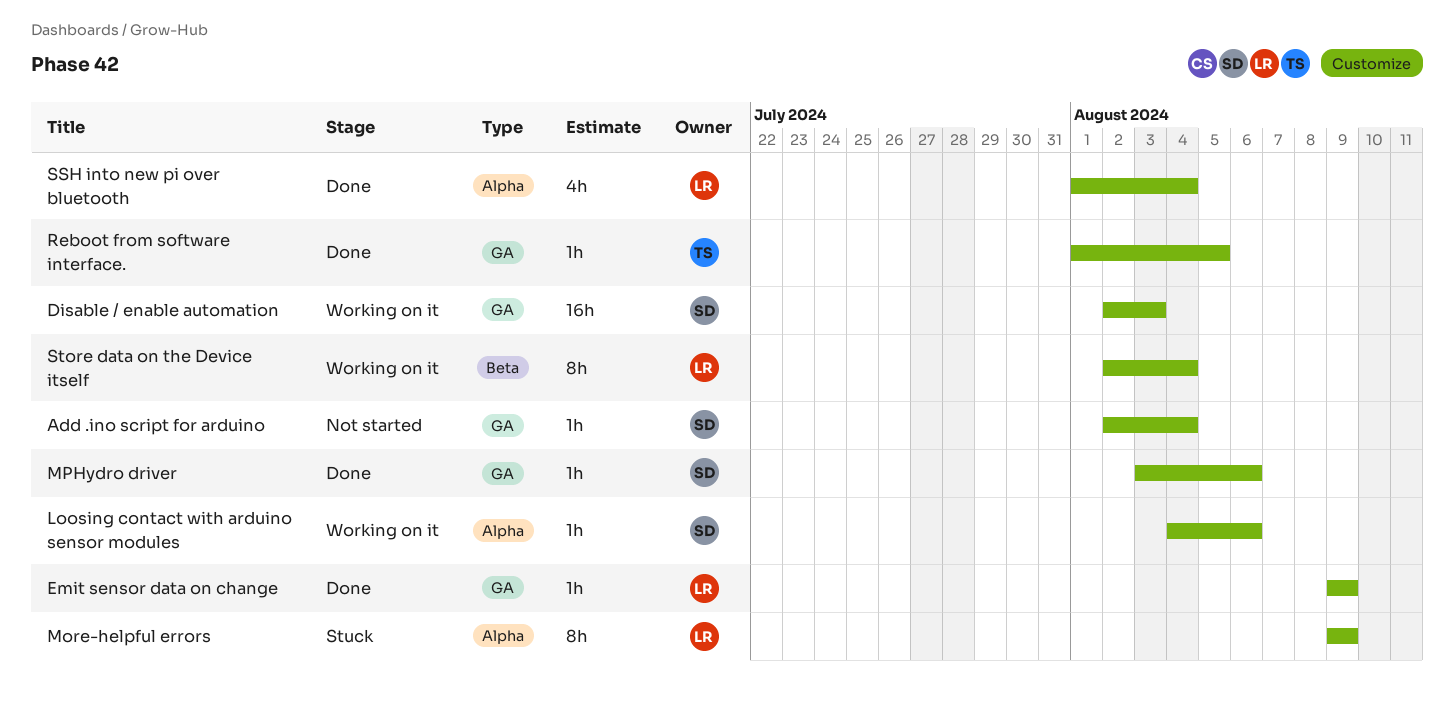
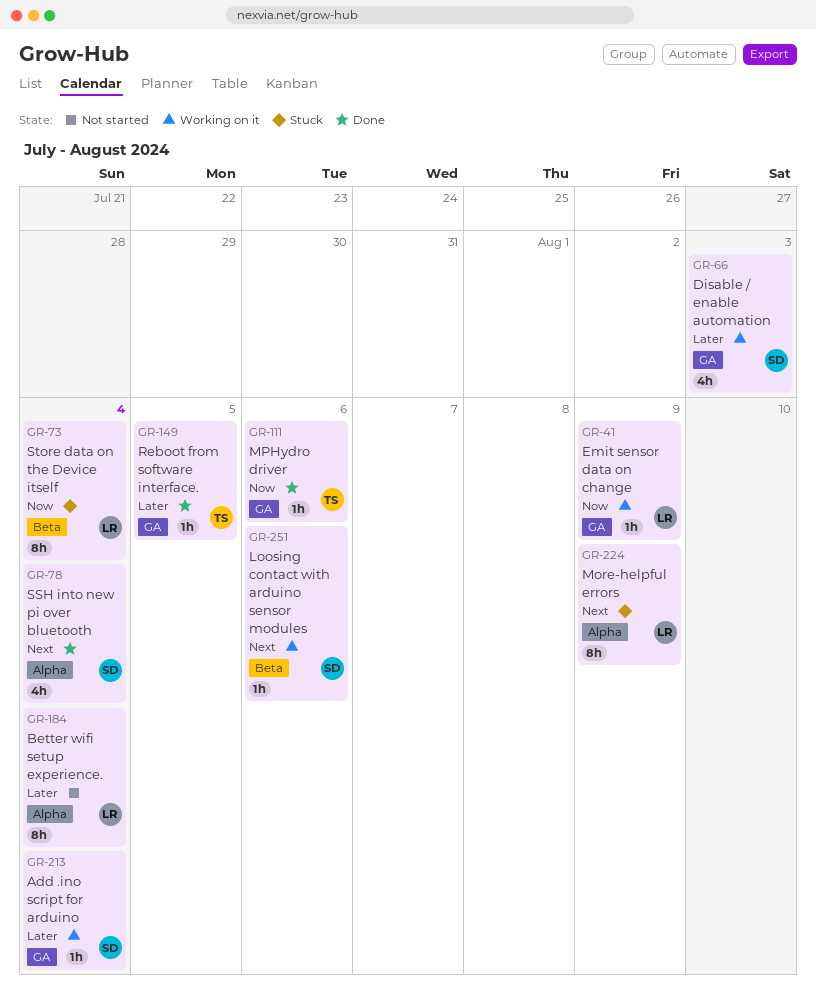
Add .ino script for arduino, status: Not started -> Working on it
Better wifi setup experience.: none -> present
Disable / enable automation, estimate: 16h -> 4h
Emit sensor data on change, status: Done -> Working on it
Loosing contact with arduino sensor modules, label: Alpha -> Beta
MPHydro driver, owner: SD -> TS
SSH into new pi over bluetooth, owner: LR -> SD
Store data on the Device itself, status: Working on it -> Stuck

